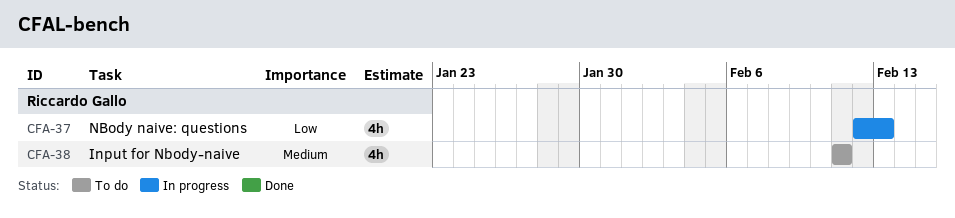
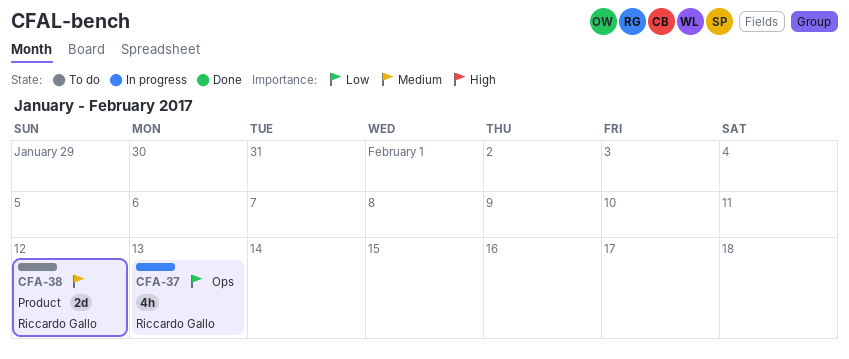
CFA-38, estimate: 4h -> 2d
CFA-38, due: Feb 11 -> Feb 12

